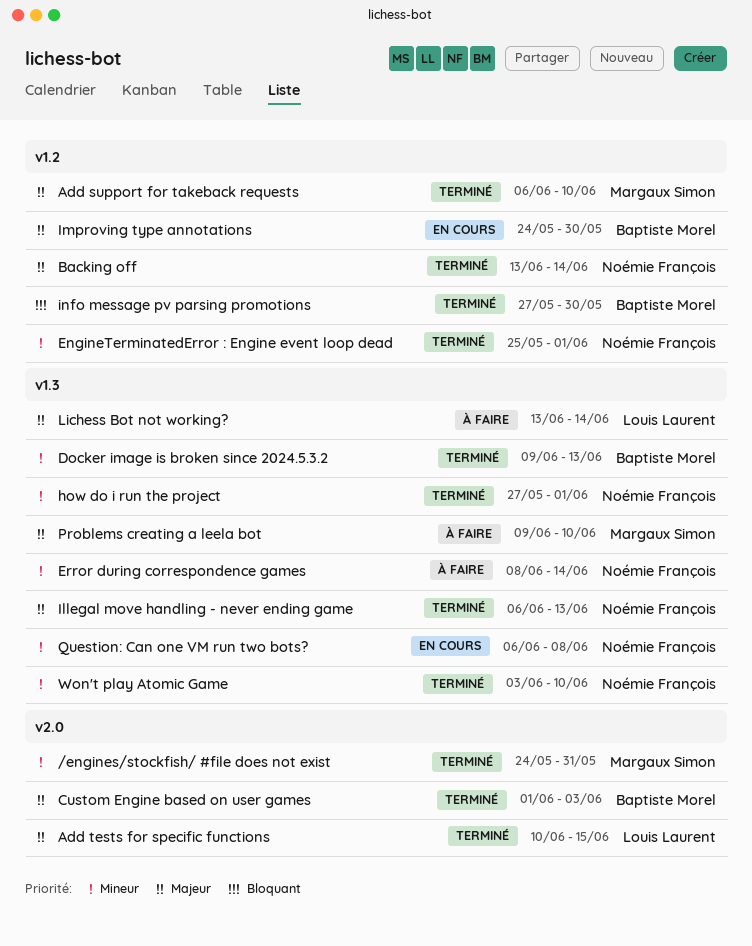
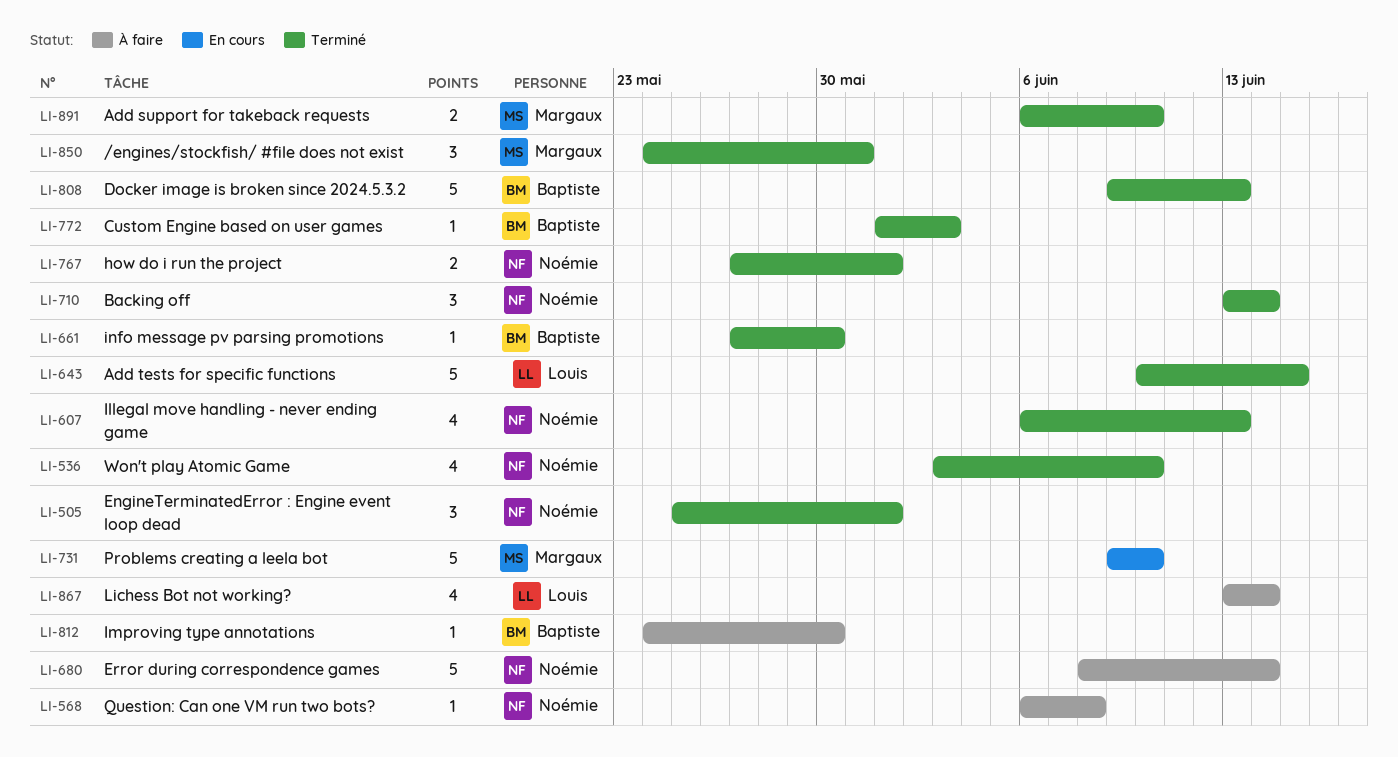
Improving type annotations, status: En cours -> À faire
Problems creating a leela bot, status: À faire -> En cours
Question: Can one VM run two bots?, status: En cours -> À faire

